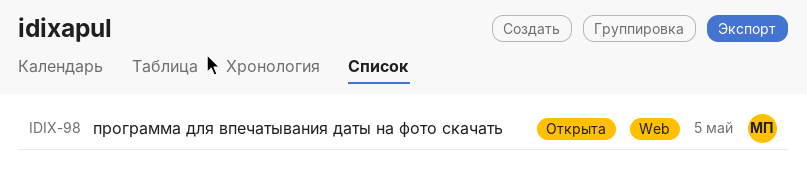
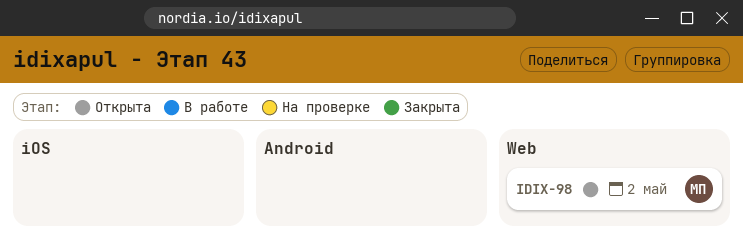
IDIX-98, due: May 5 -> May 2

